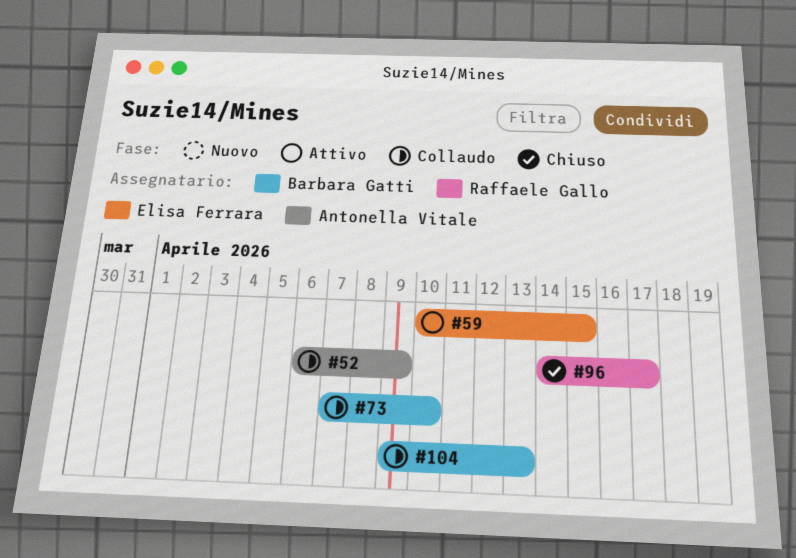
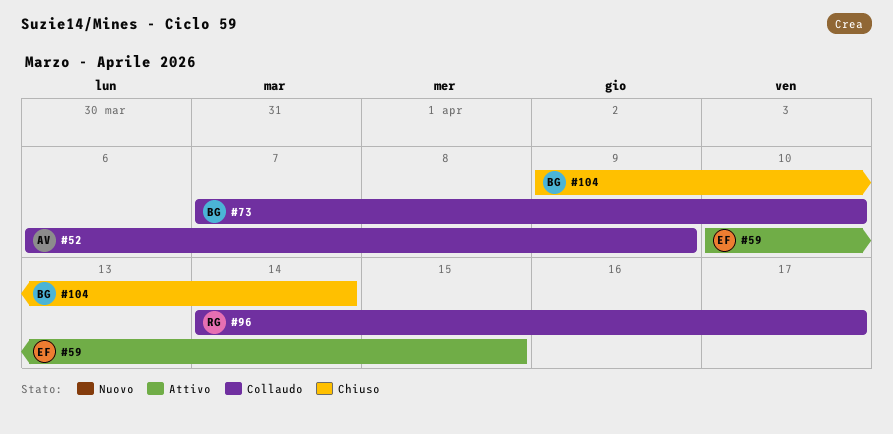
#96, status: Chiuso -> Collaudo
#104, status: Collaudo -> Chiuso
#104, due: Apr 13 -> Apr 14

